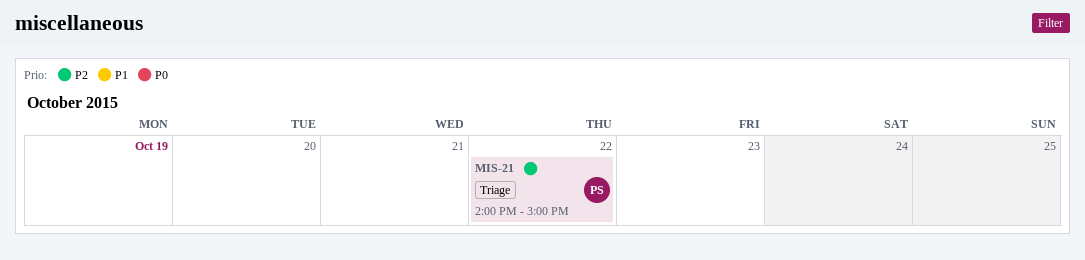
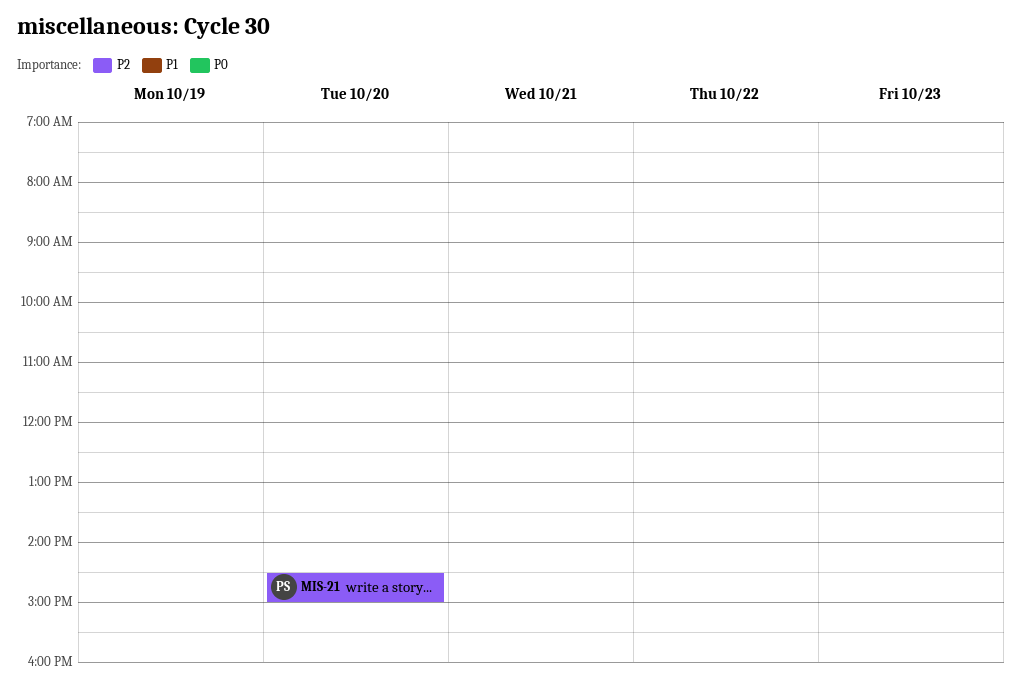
MIS-21, day: Oct 22 -> Oct 20
MIS-21, begins: 14:00 -> 14:30

